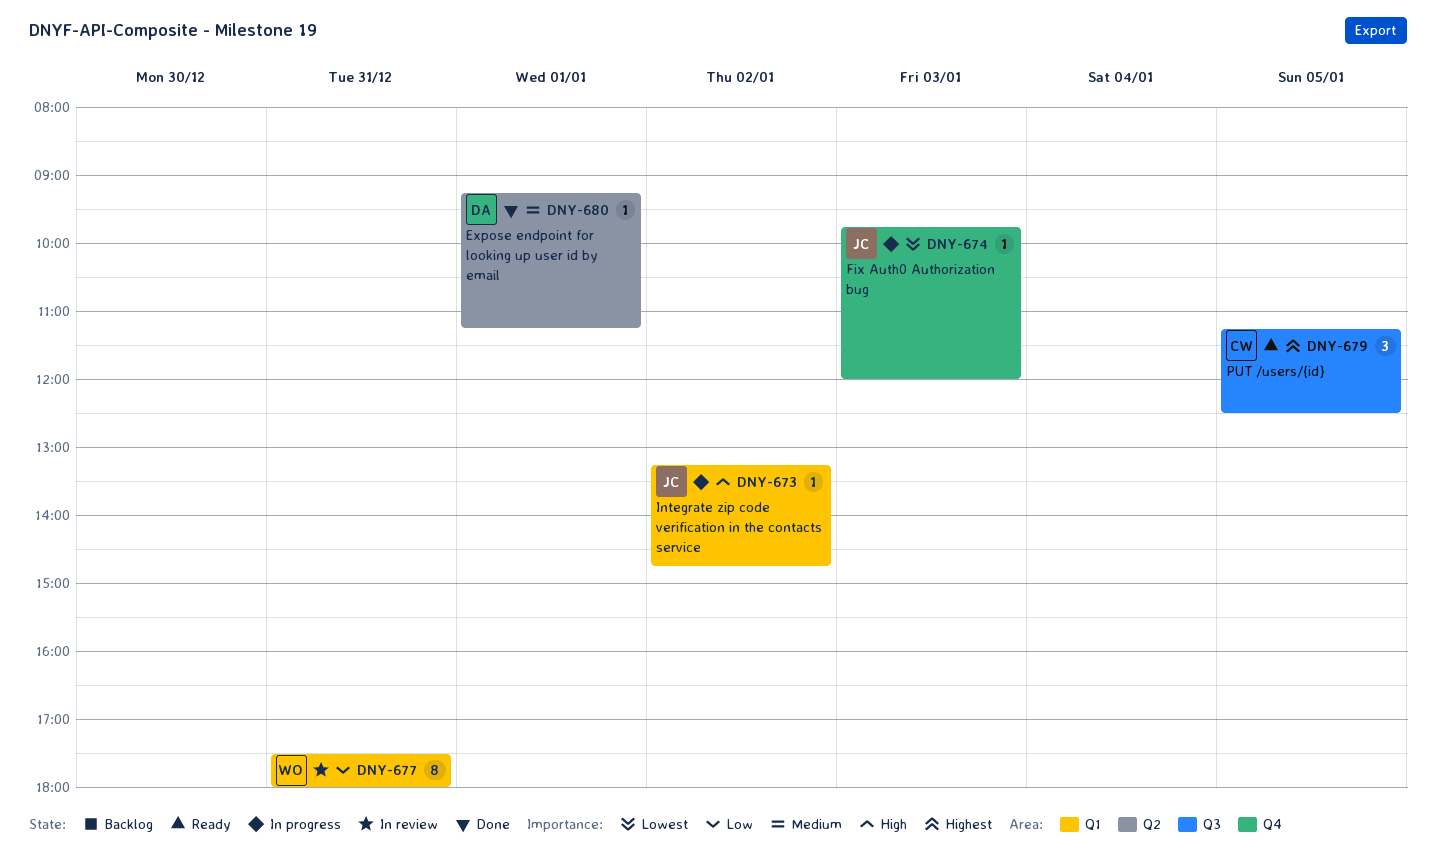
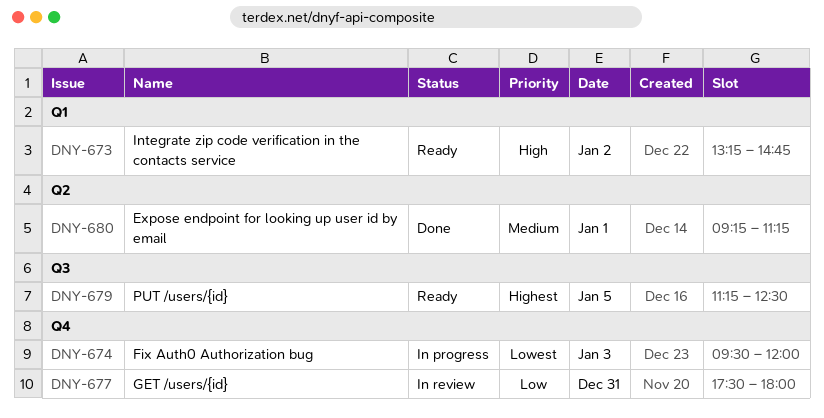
DNY-673, status: In progress -> Ready
DNY-674, begins: 09:45 -> 09:30
DNY-677, label: Q1 -> Q4

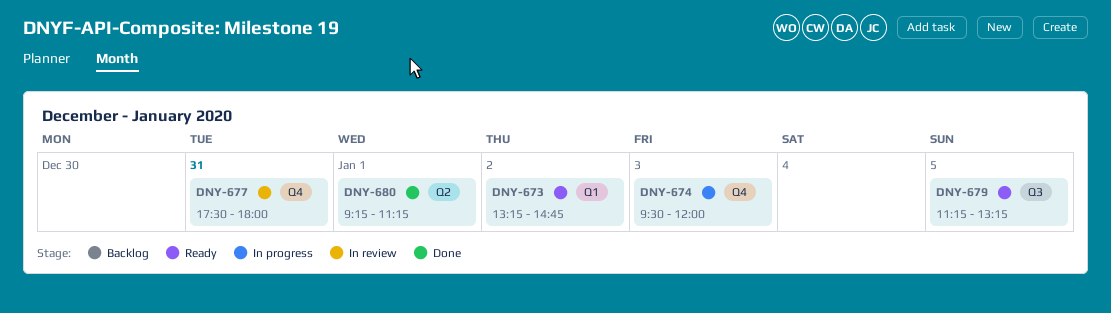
DNY-679, ends: 12:30 -> 13:15

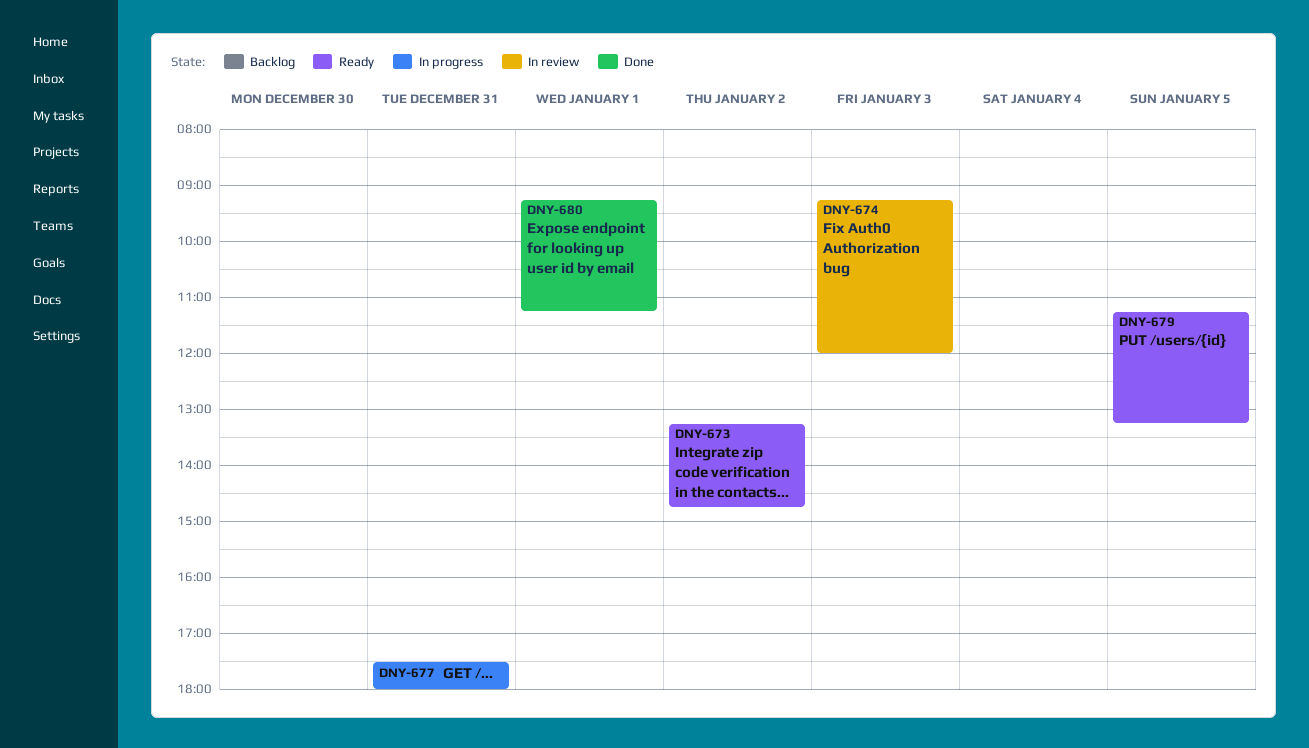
DNY-674, status: In progress -> In review
DNY-674, begins: 09:30 -> 09:15
DNY-677, status: In review -> In progress

